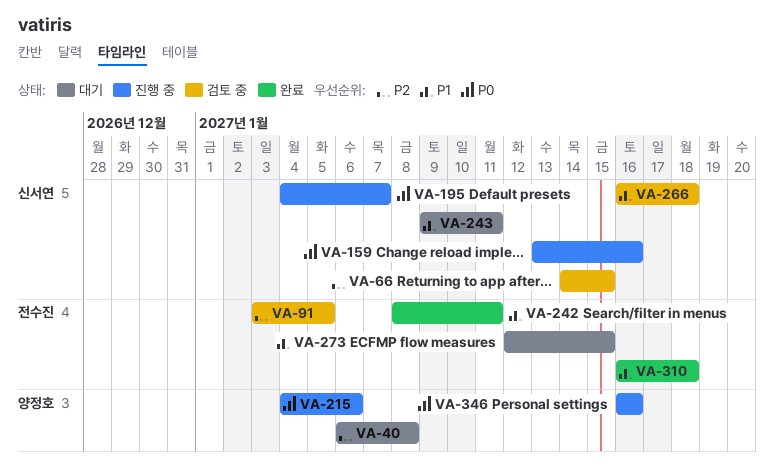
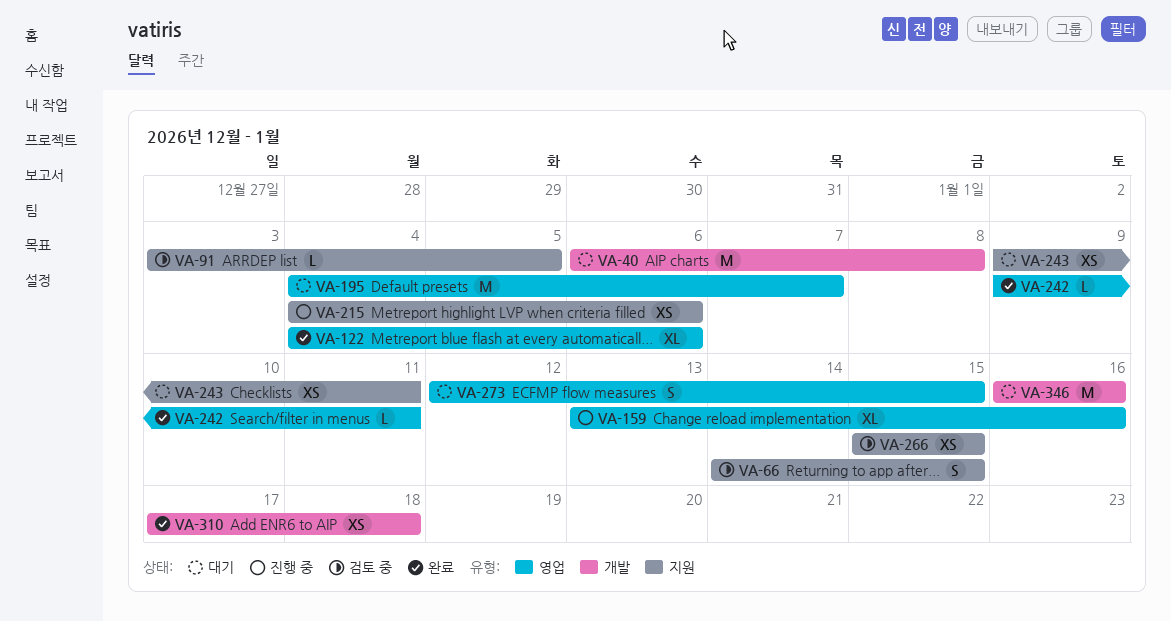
VA-122: none -> present
VA-195, status: 진행 중 -> 대기
VA-242, start: Jan 8 -> Jan 9
VA-266, start: Jan 16 -> Jan 15
VA-266, due: Jan 18 -> Jan 15
VA-310, start: Jan 16 -> Jan 17
VA-346, status: 진행 중 -> 대기

